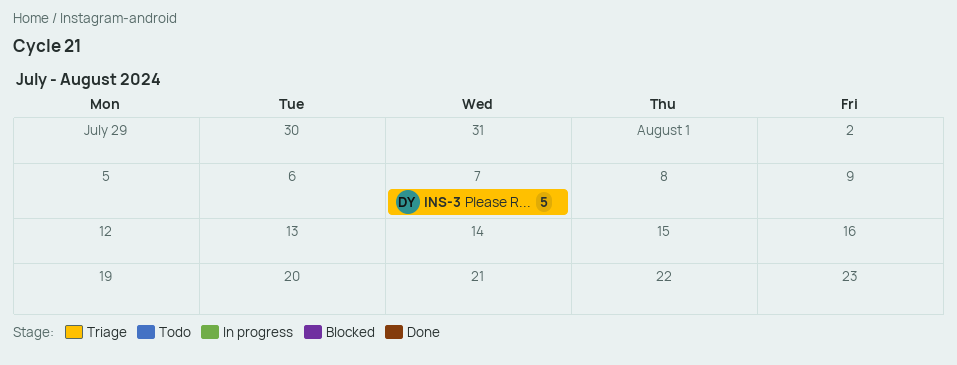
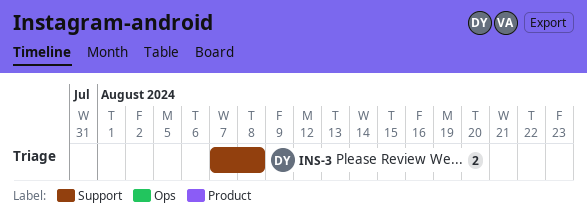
INS-3, estimate: 5 -> 2
INS-3, due: Aug 7 -> Aug 8

